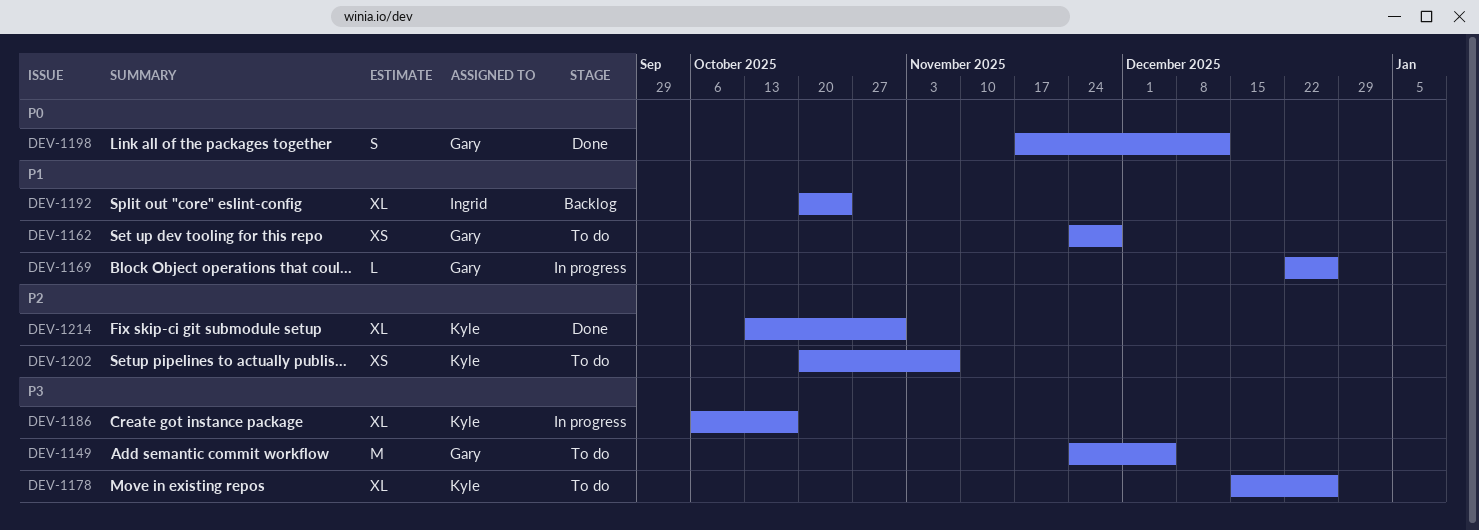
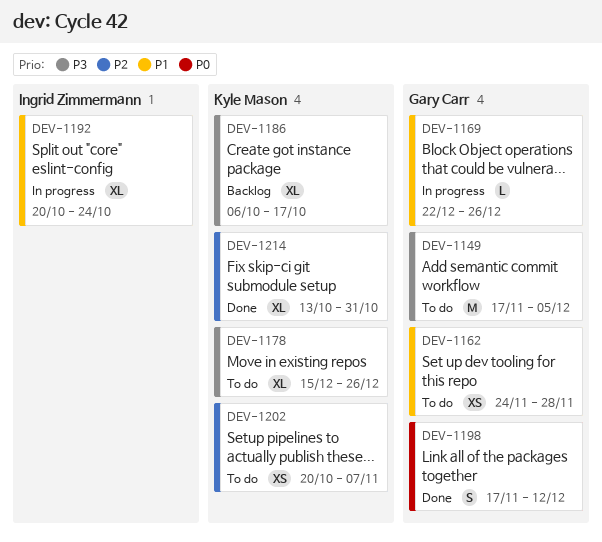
DEV-1149, start: Nov 24 -> Nov 17
DEV-1186, status: In progress -> Backlog
DEV-1192, status: Backlog -> In progress

